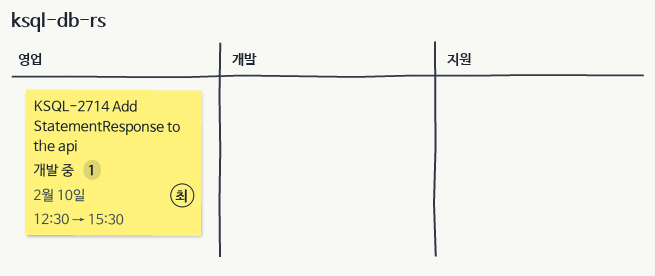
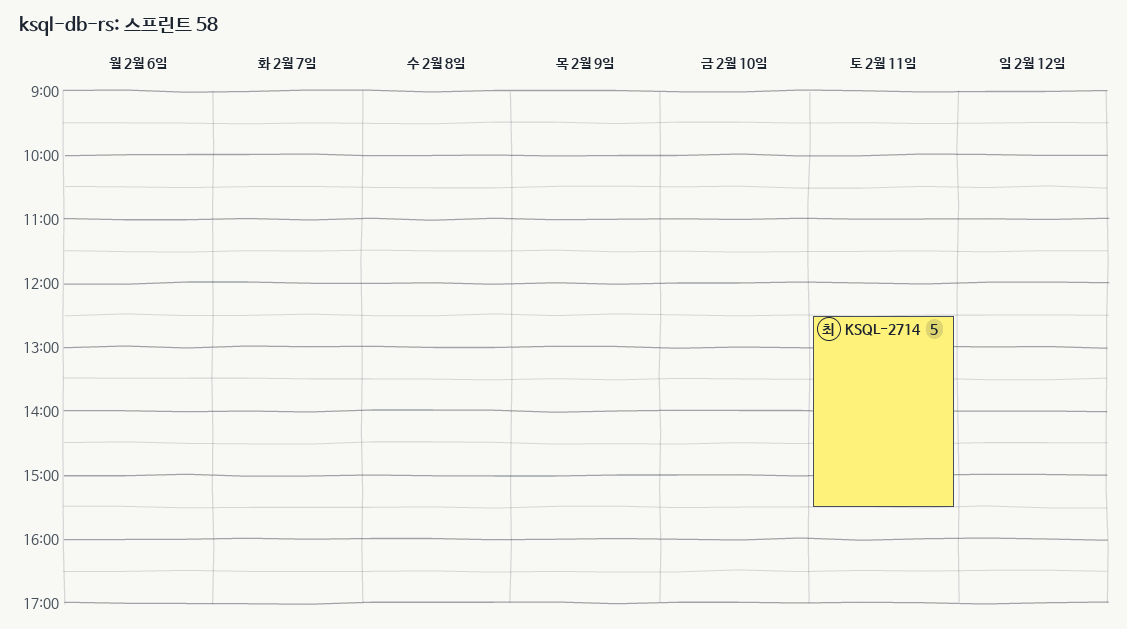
KSQL-2714, estimate: 1 -> 5
KSQL-2714, day: Feb 10 -> Feb 11

